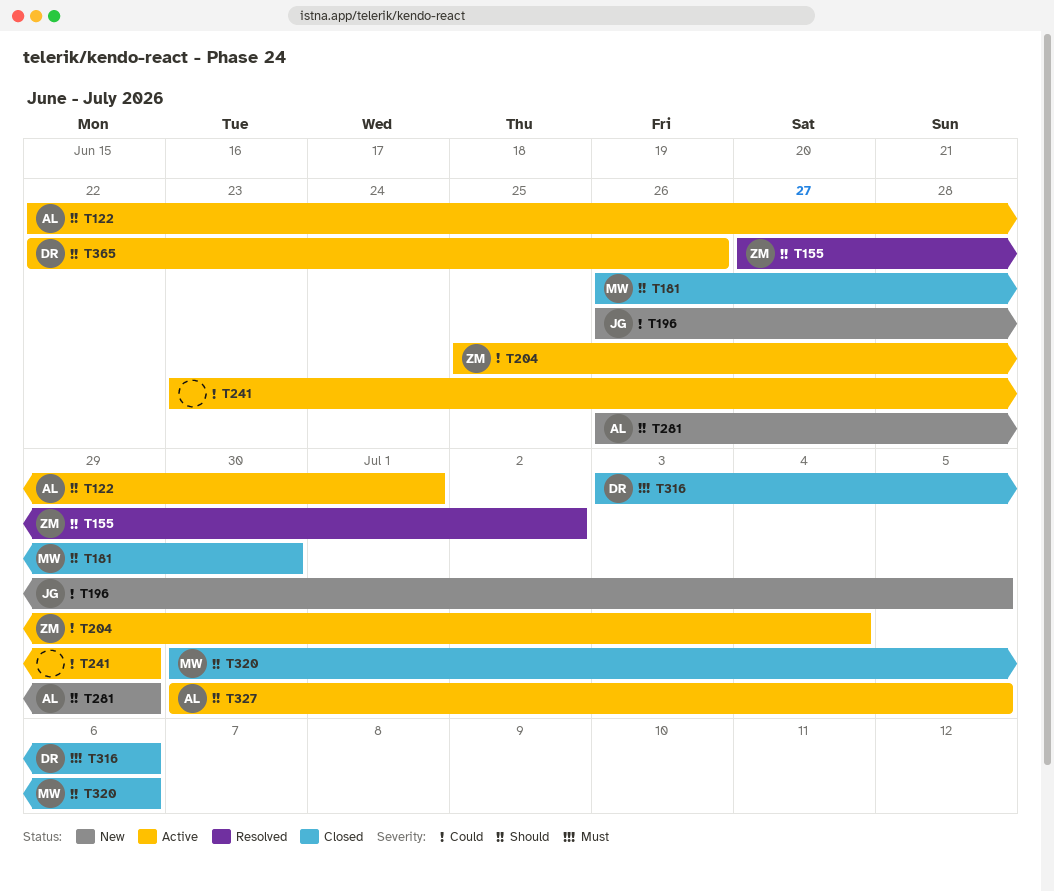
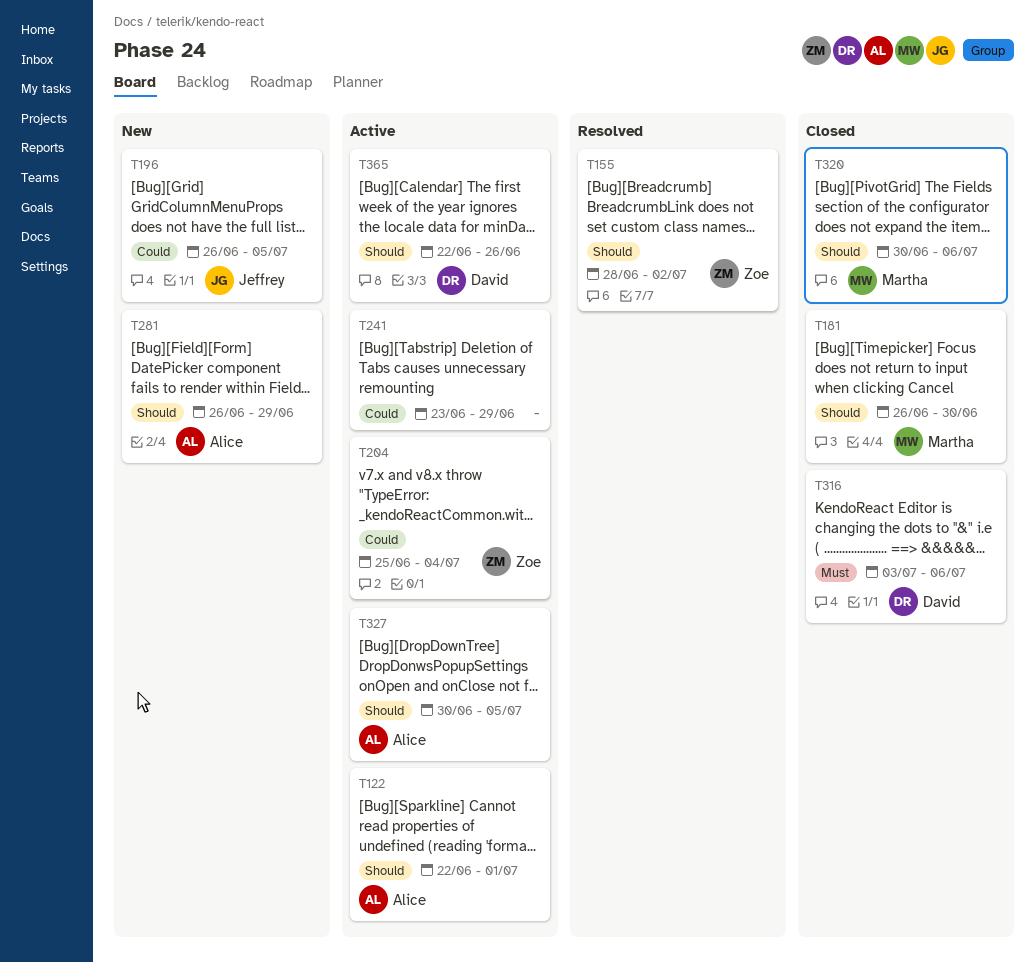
T155, start: Jun 27 -> Jun 28

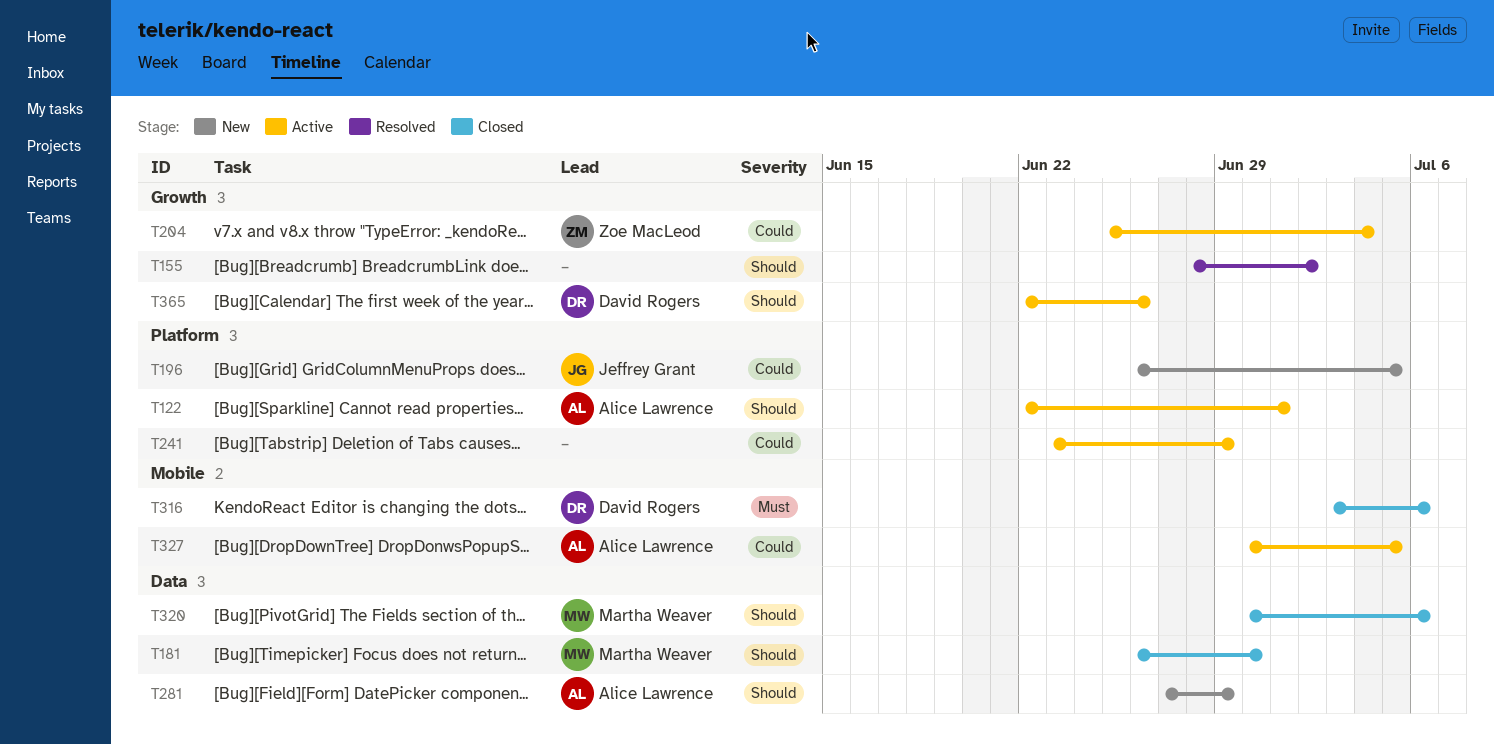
T155, owner: Zoe MacLeod -> none
T281, start: Jun 26 -> Jun 27
T327, priority: Should -> Could

